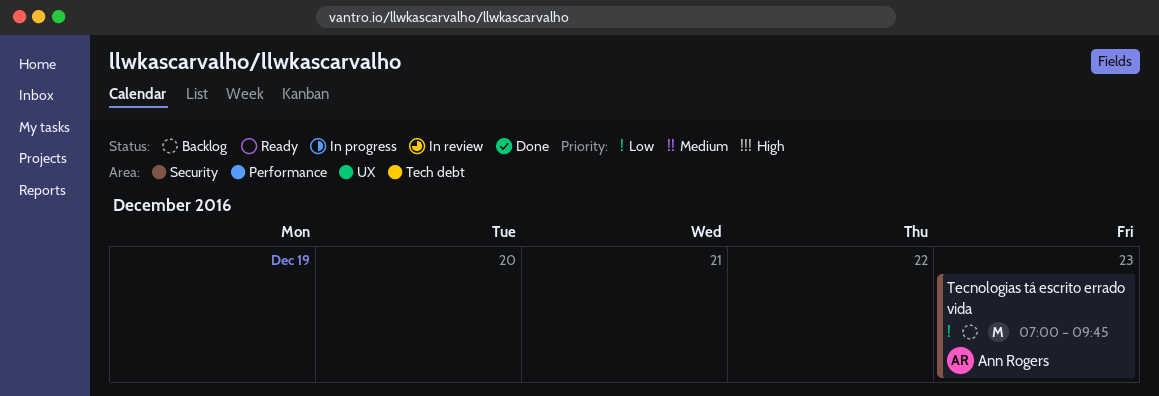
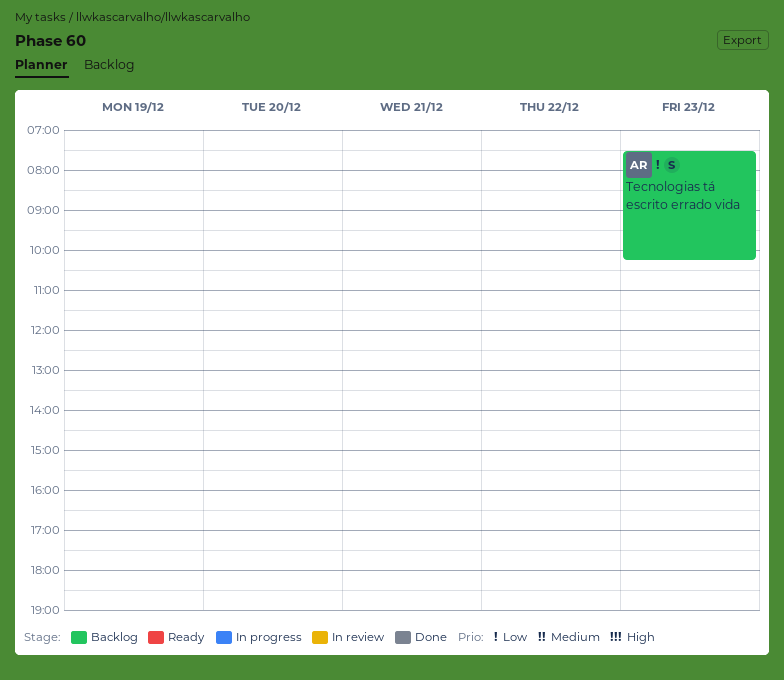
Tecnologias tá escrito errado vida, estimate: M -> S
Tecnologias tá escrito errado vida, begins: 07:00 -> 07:30
Tecnologias tá escrito errado vida, ends: 09:45 -> 10:15

